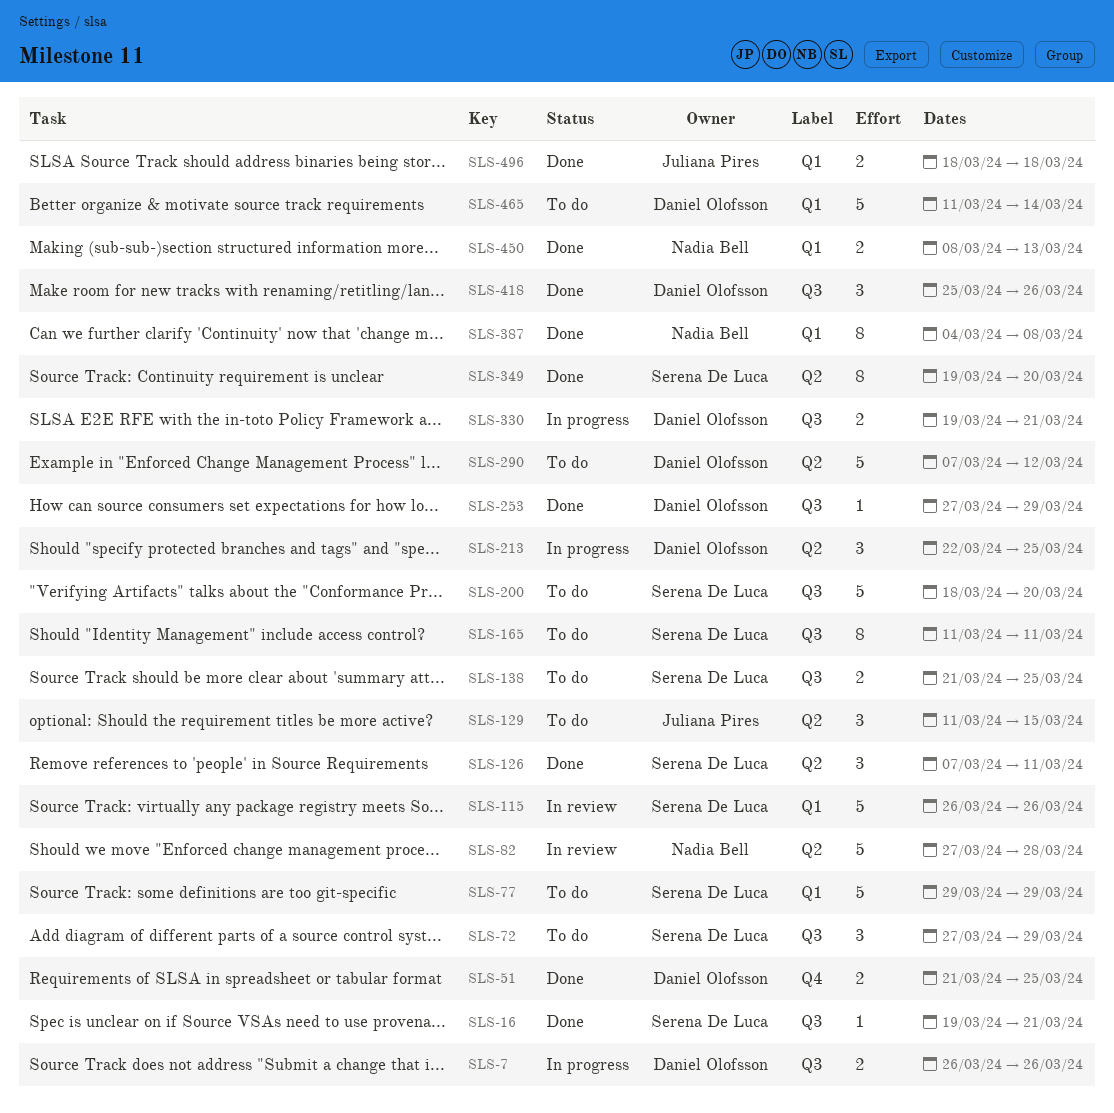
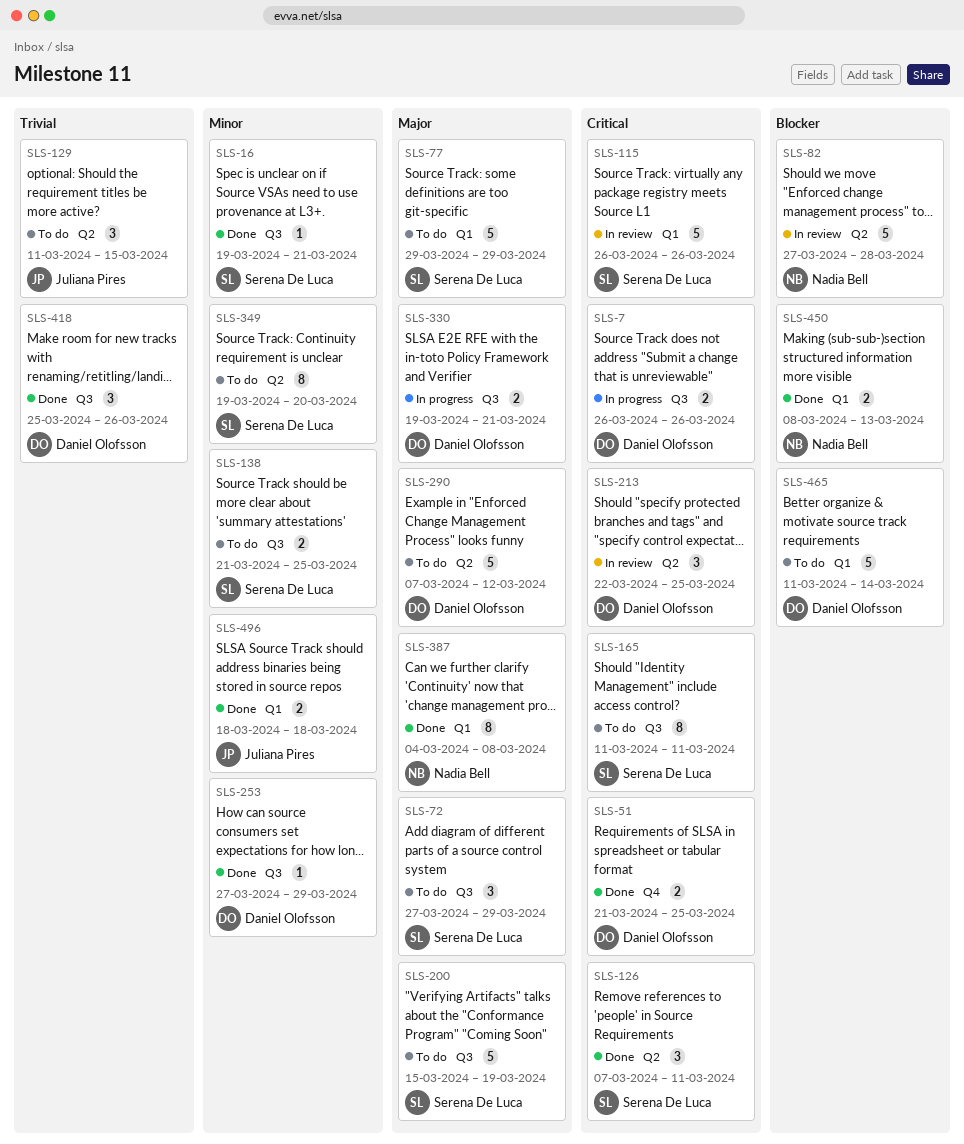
SLS-200, start: Mar 18 -> Mar 15
SLS-200, due: Mar 20 -> Mar 19
SLS-213, status: In progress -> In review
SLS-349, status: Done -> To do

